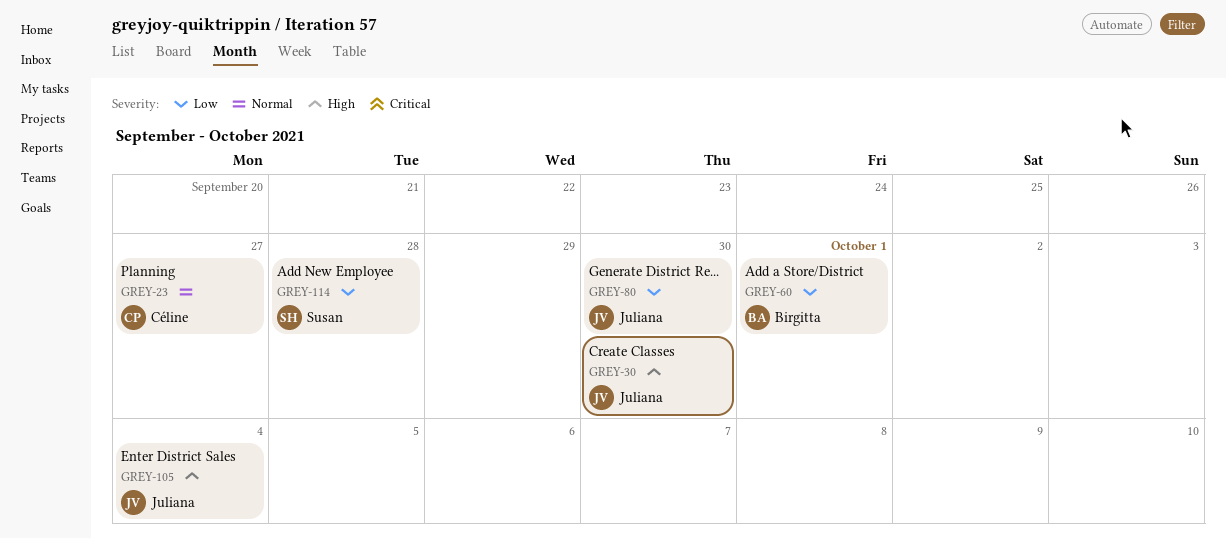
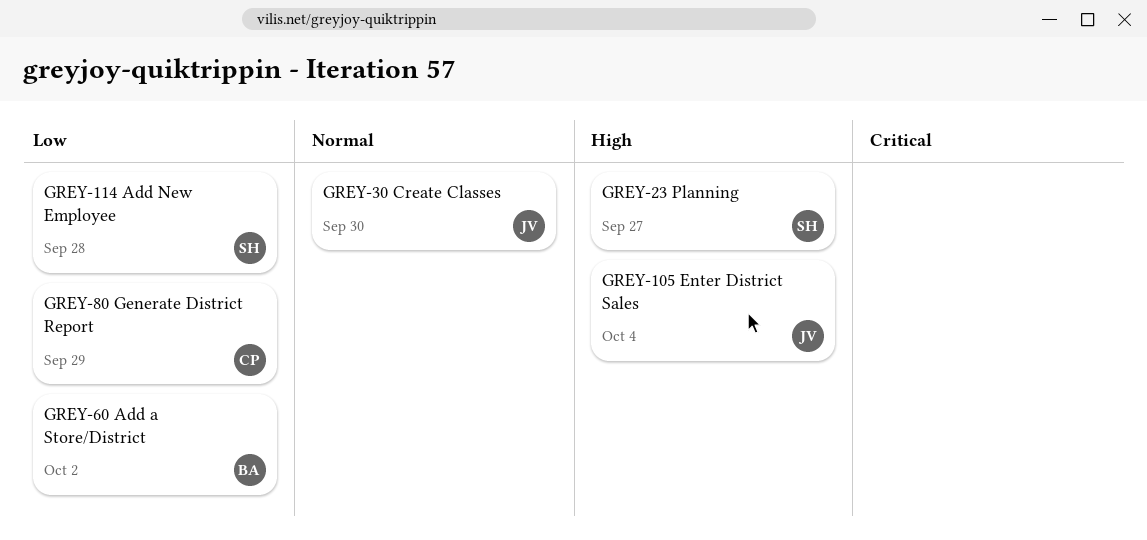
GREY-23, owner: Céline -> Susan
GREY-23, priority: Normal -> High
GREY-30, priority: High -> Normal
GREY-60, due: Oct 1 -> Oct 2
GREY-80, owner: Juliana -> Céline
GREY-80, due: Sep 30 -> Sep 29

